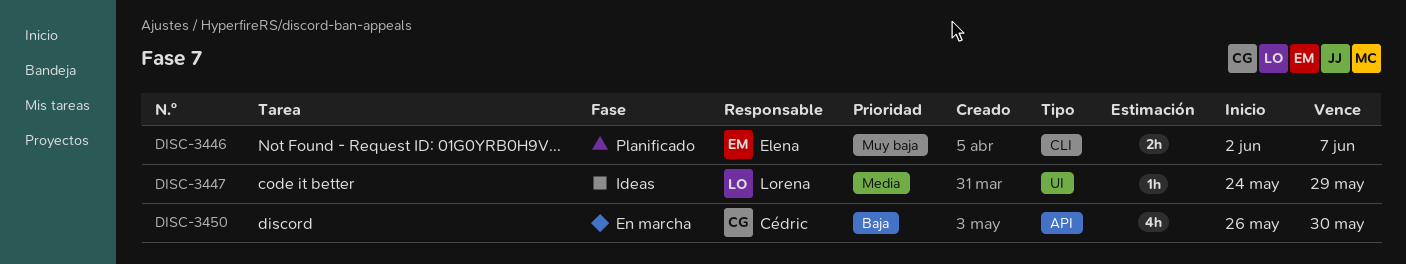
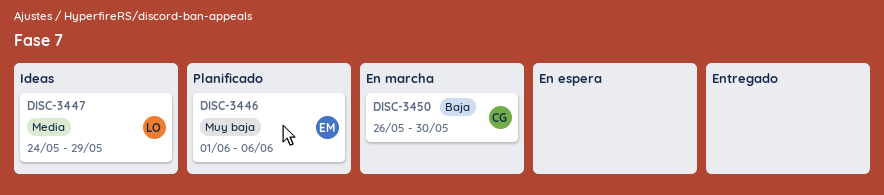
DISC-3446, start: Jun 2 -> Jun 1
DISC-3446, due: Jun 7 -> Jun 6

